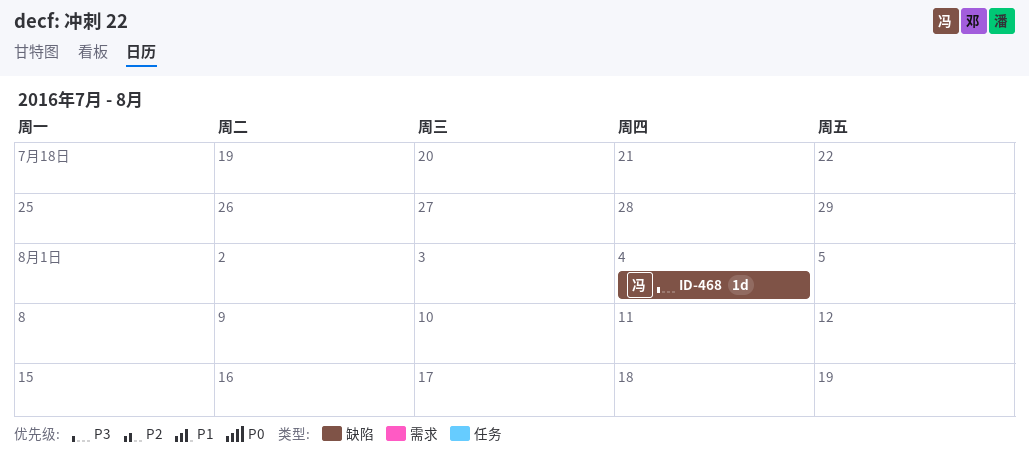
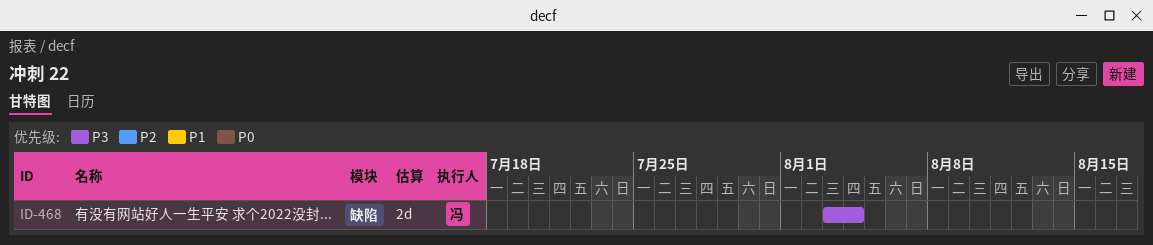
ID-468, estimate: 1d -> 2d
ID-468, start: Aug 4 -> Aug 3

